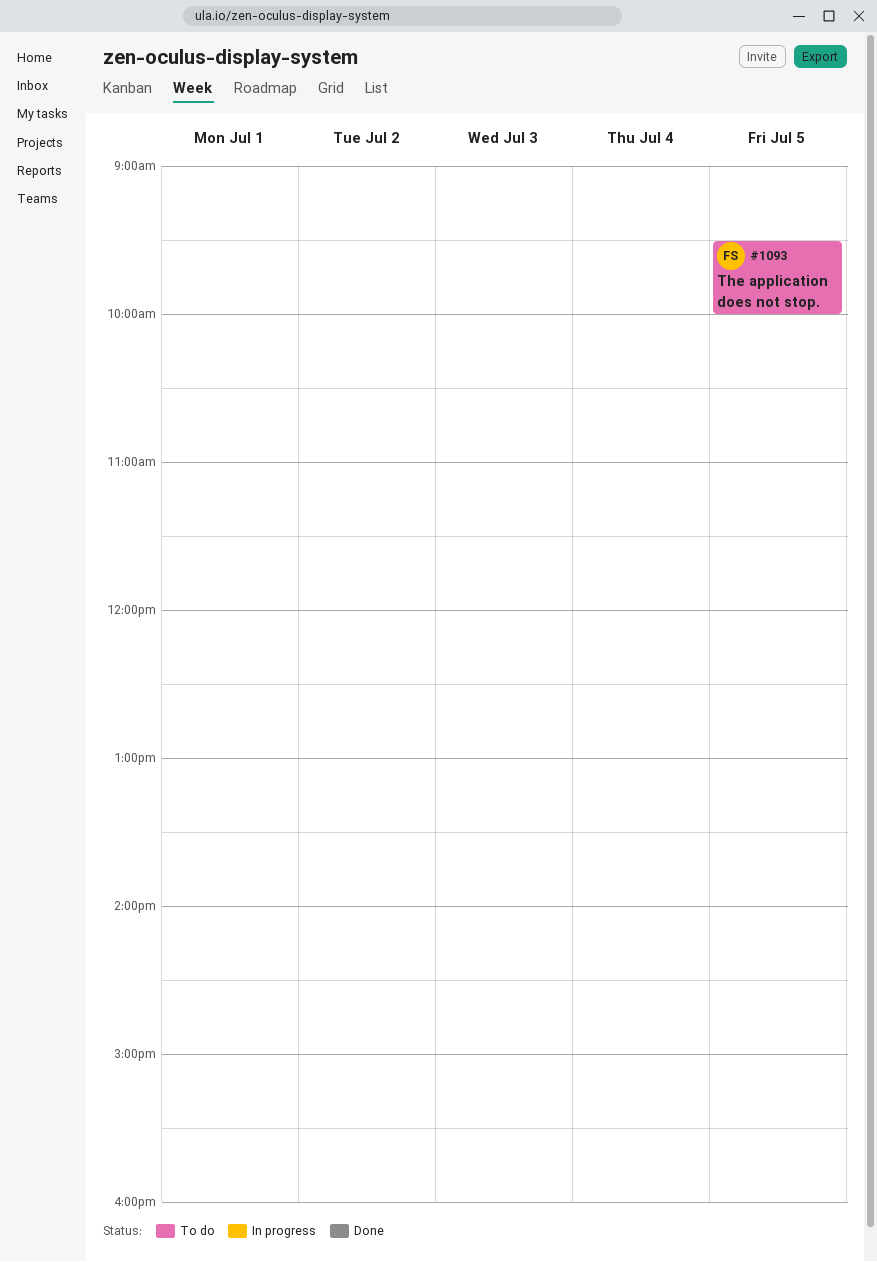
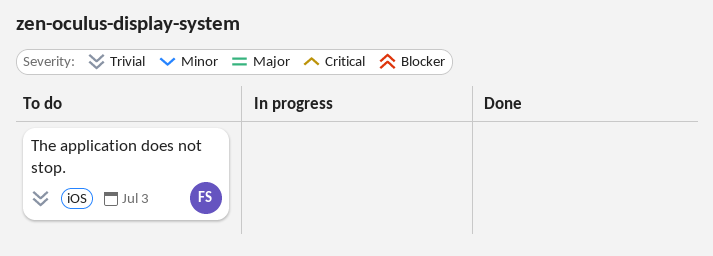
The application does not stop., day: Jul 5 -> Jul 3

